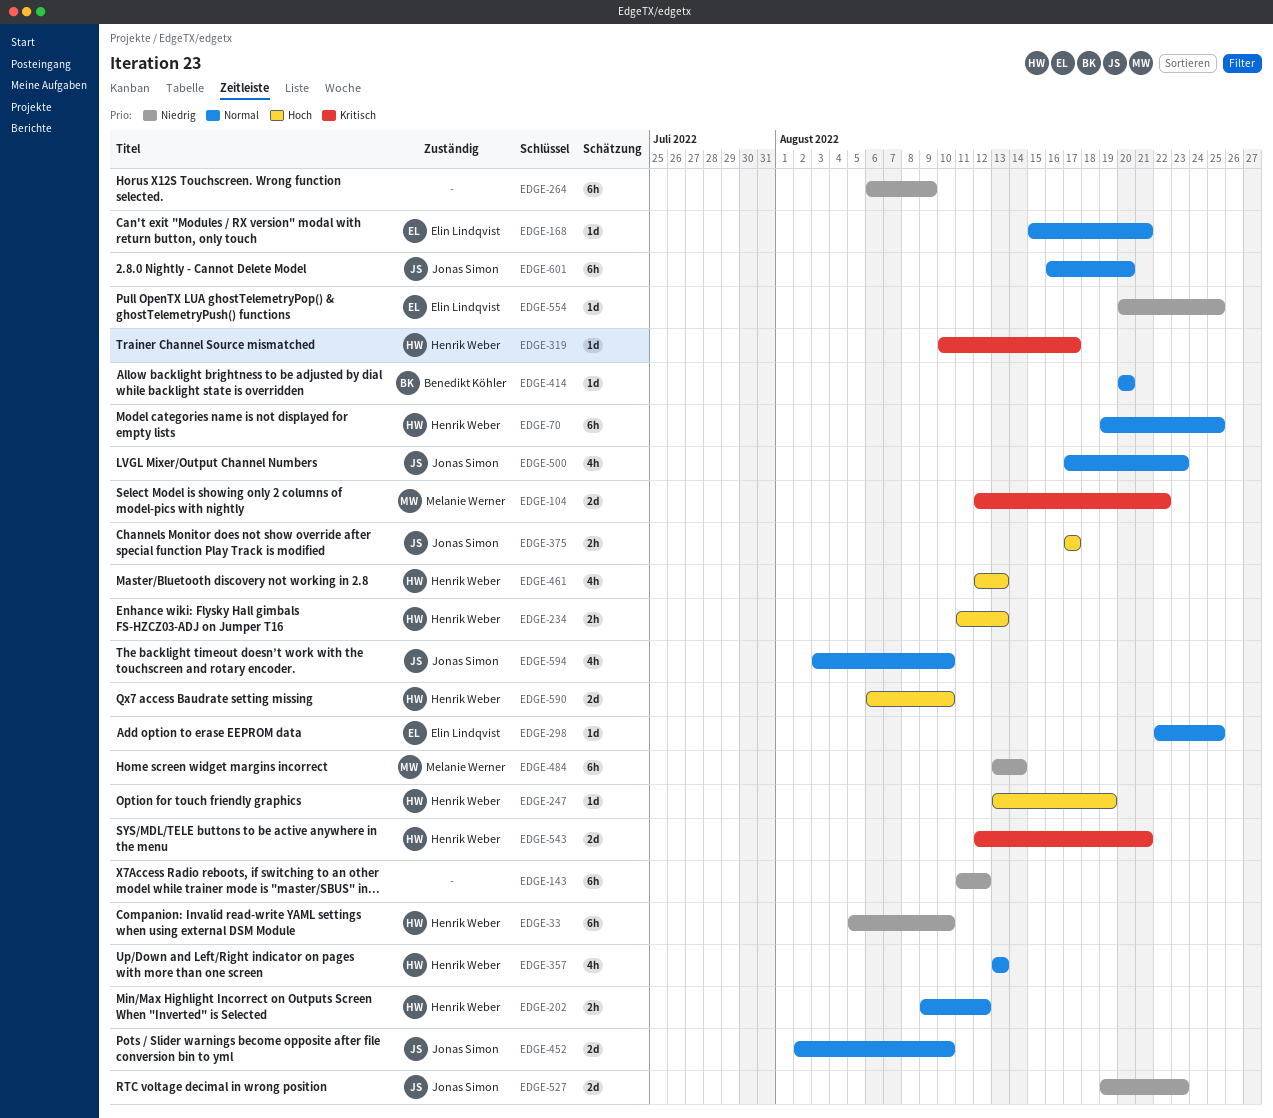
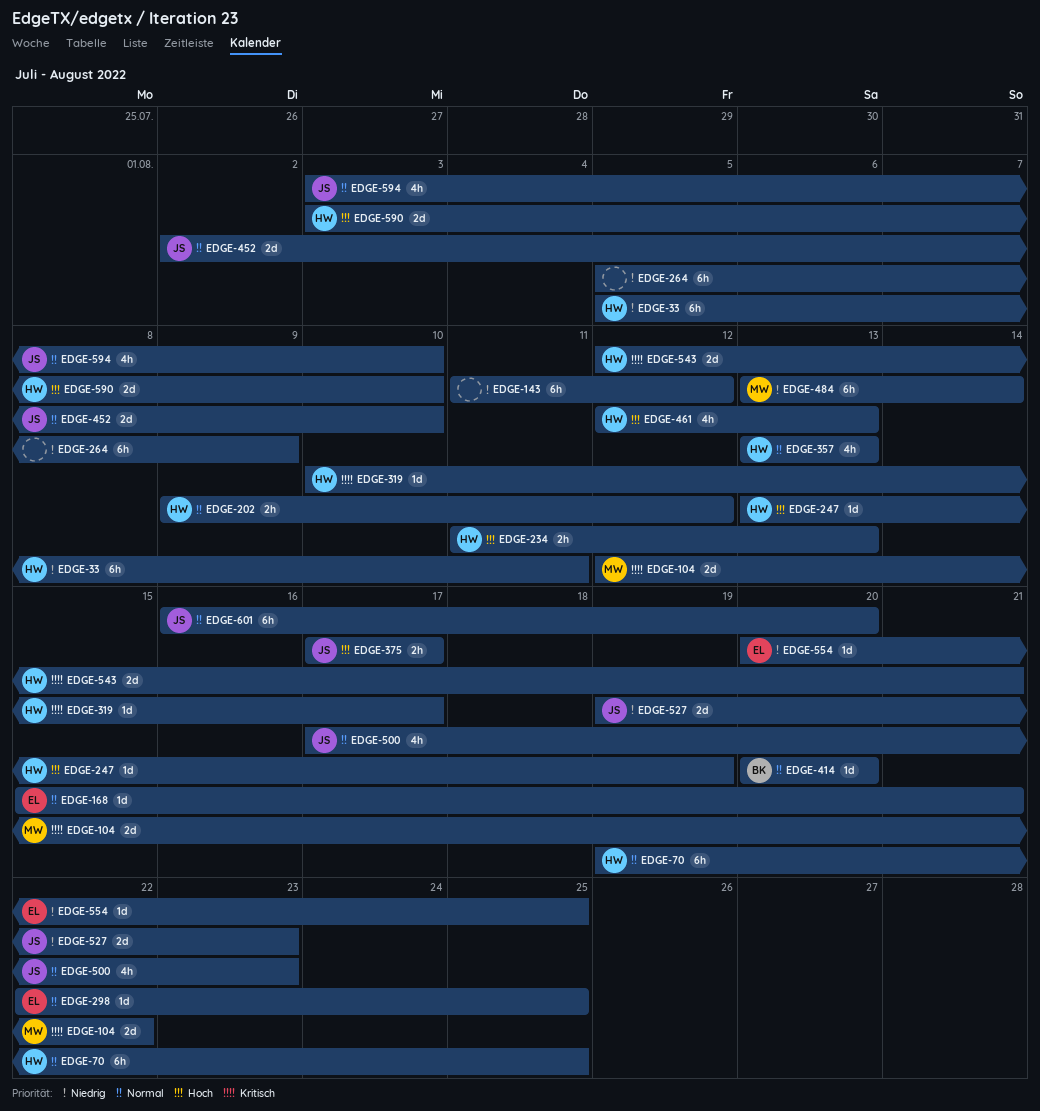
EDGE-33, due: Aug 10 -> Aug 11
EDGE-264, start: Aug 6 -> Aug 5
EDGE-590, start: Aug 6 -> Aug 3

